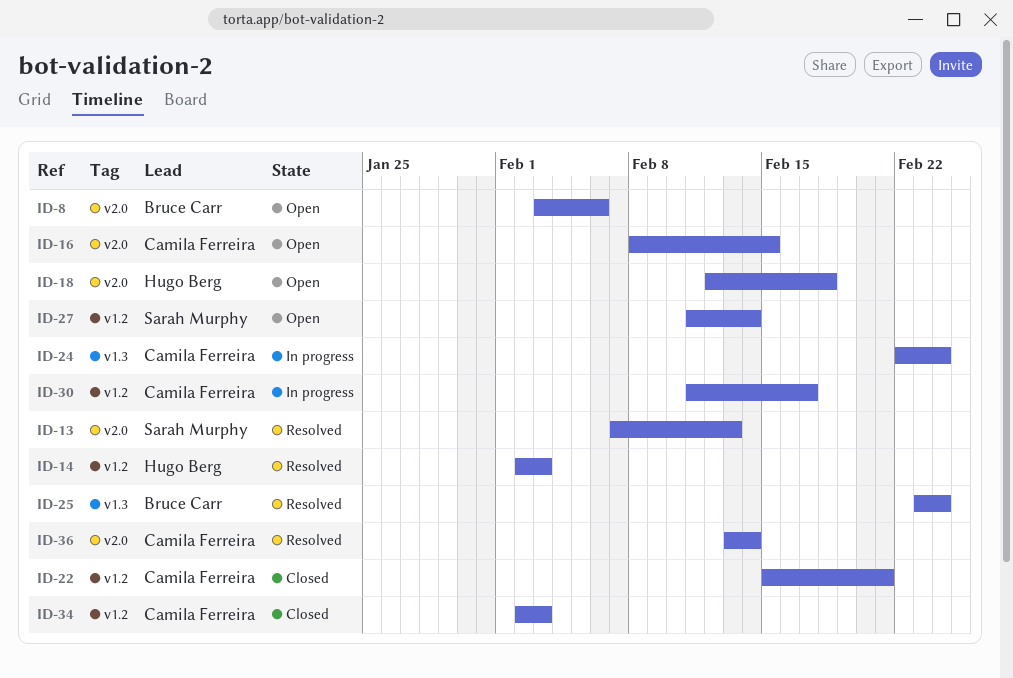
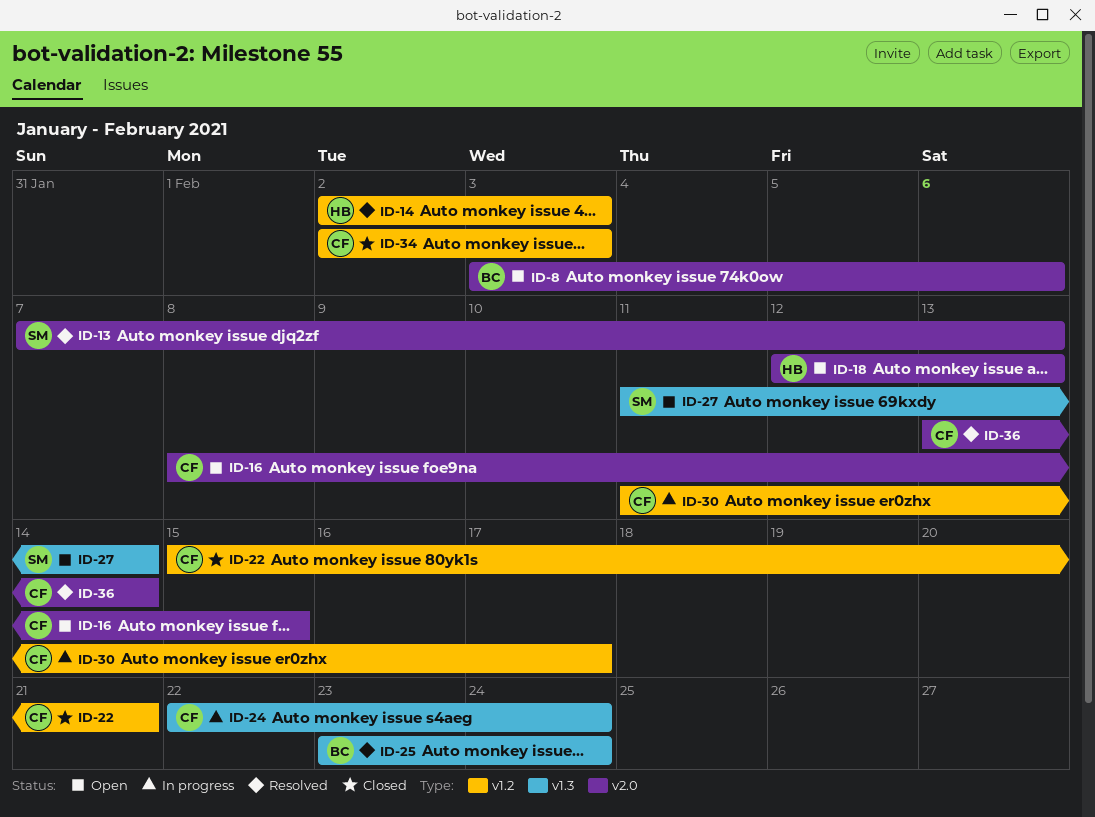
ID-18, due: Feb 18 -> Feb 13
ID-27, label: v1.2 -> v1.3

